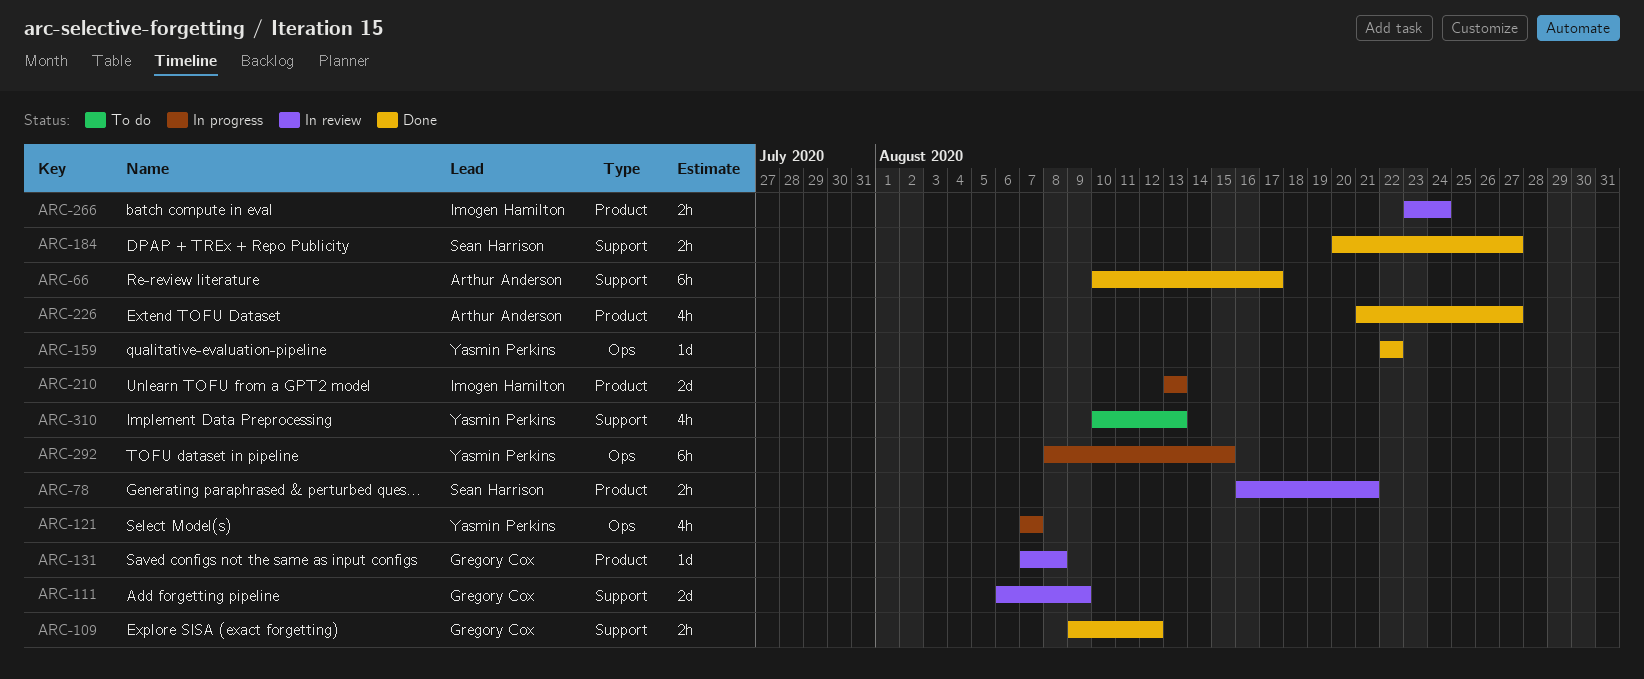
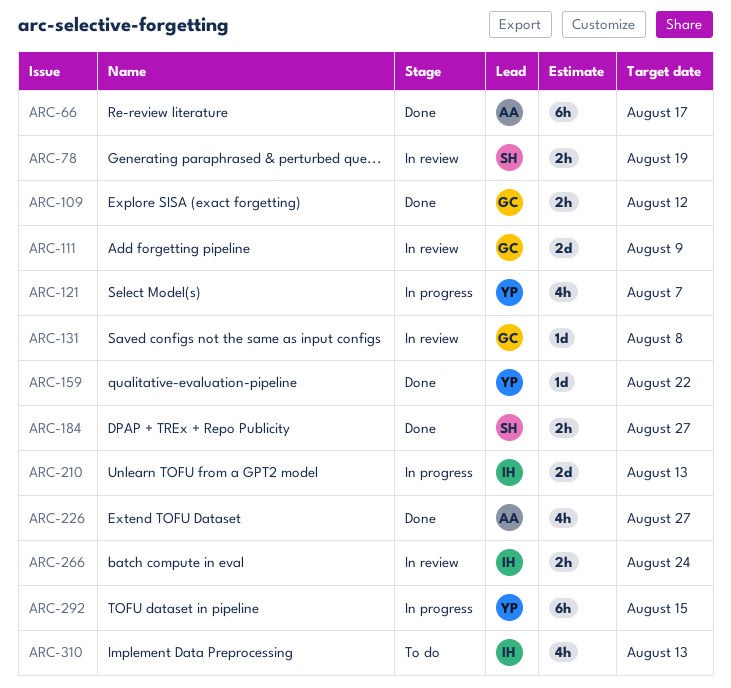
ARC-78, due: Aug 21 -> Aug 19
ARC-310, owner: Yasmin Perkins -> Imogen Hamilton

